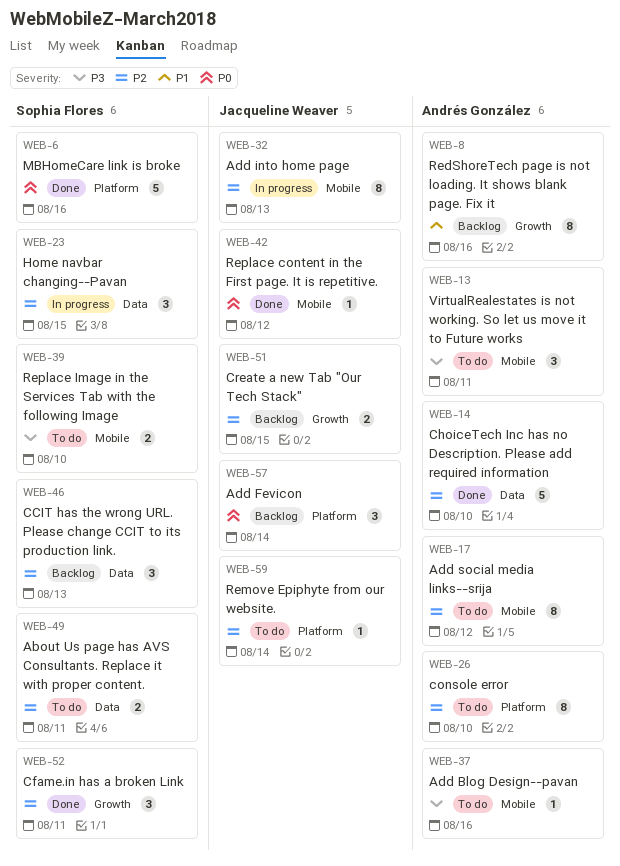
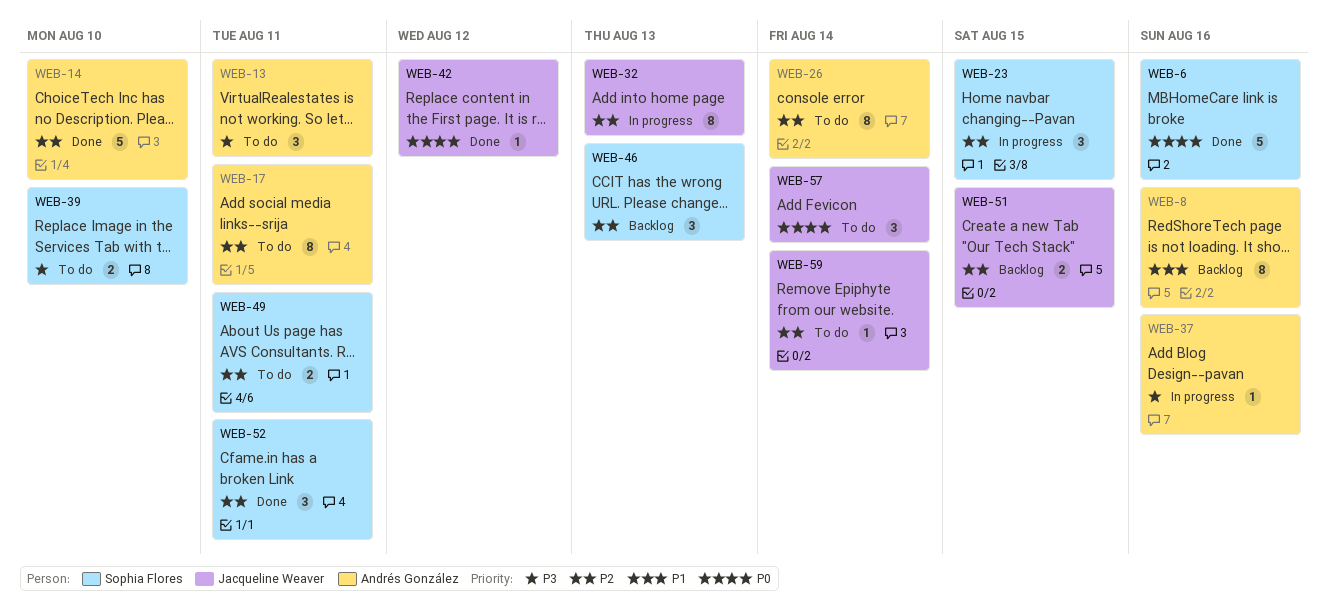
WEB-17, due: Aug 12 -> Aug 11
WEB-26, due: Aug 10 -> Aug 14
WEB-37, status: To do -> In progress
WEB-57, status: Backlog -> To do

